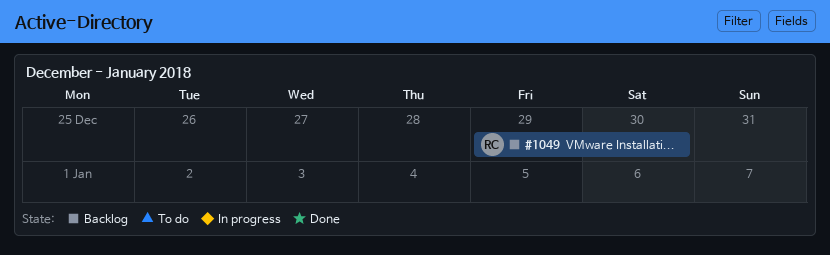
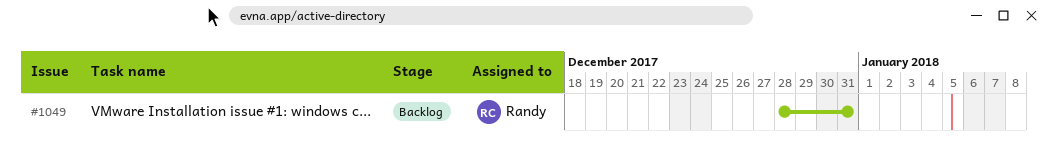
#1049, start: Dec 29 -> Dec 28
#1049, due: Dec 30 -> Dec 31

